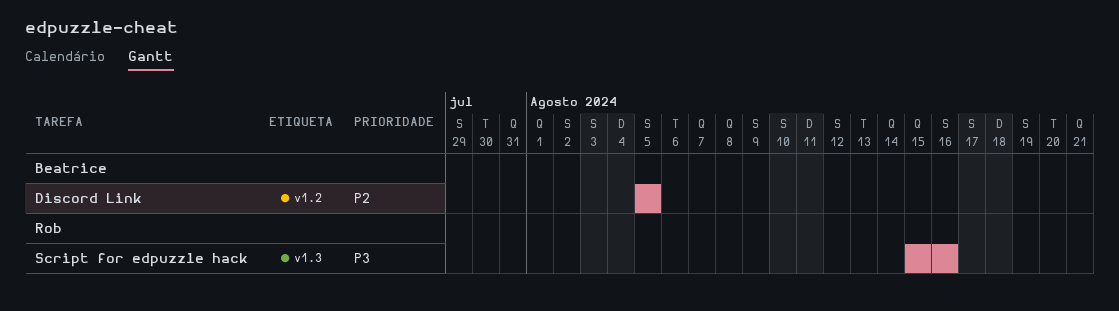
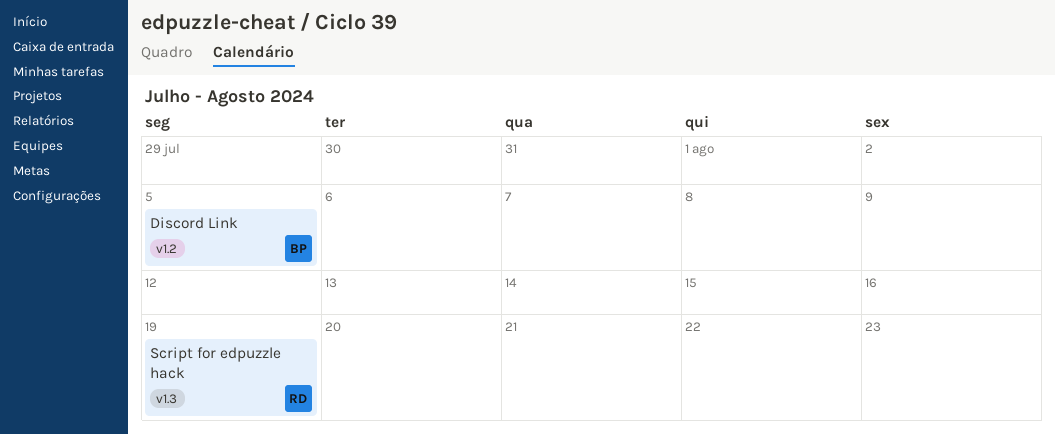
Script for edpuzzle hack, due: Aug 16 -> Aug 19

